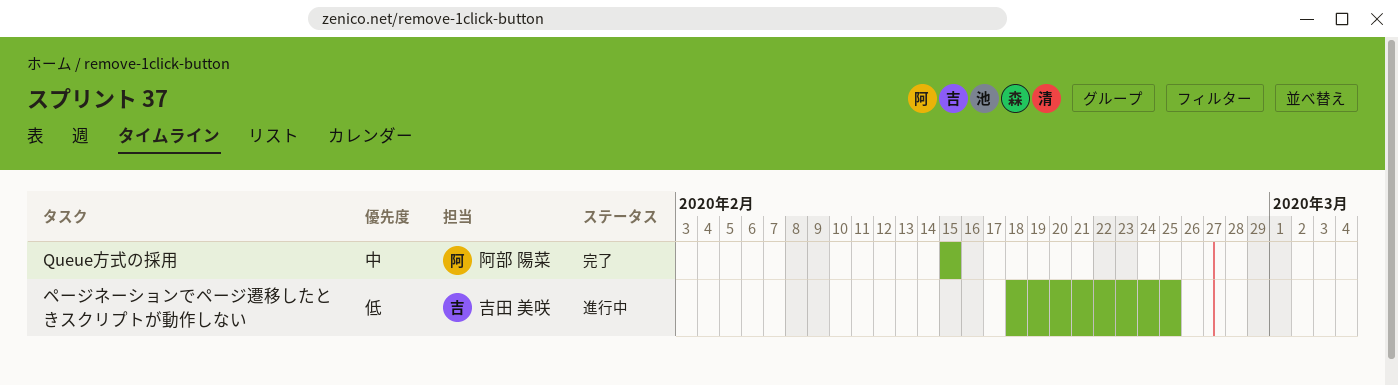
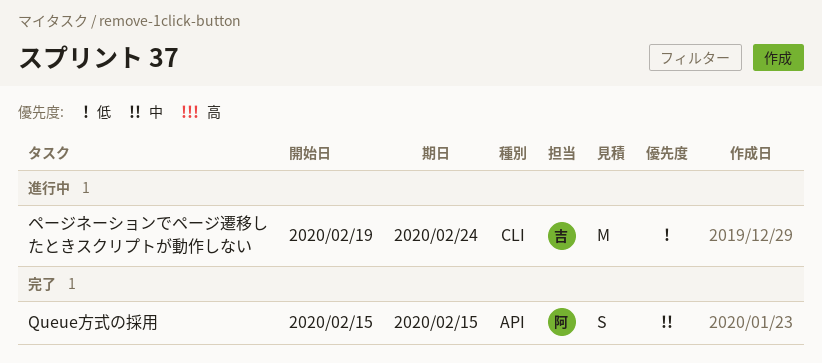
ページネーションでページ遷移したときスクリプトが動作しない, start: Feb 18 -> Feb 19
ページネーションでページ遷移したときスクリプトが動作しない, due: Feb 25 -> Feb 24

